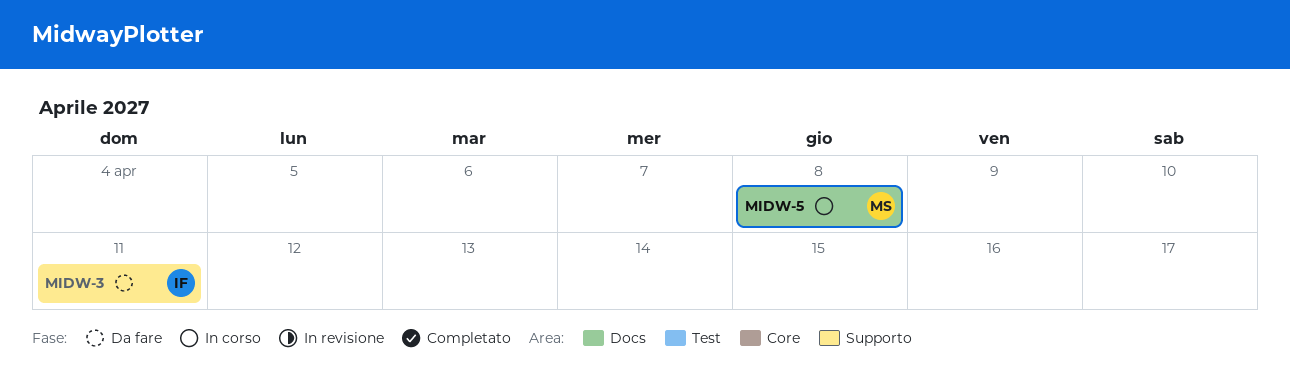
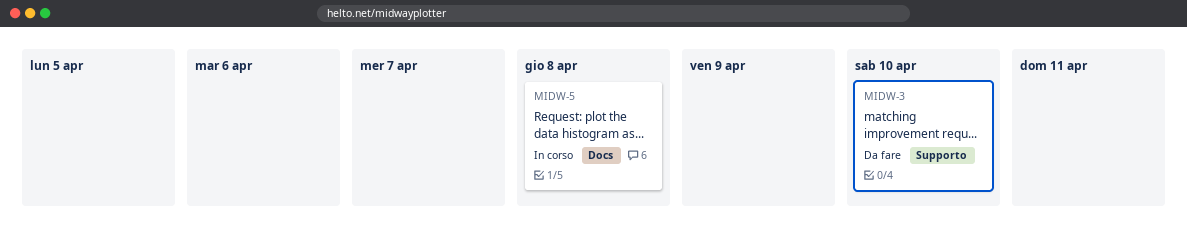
MIDW-3, due: Apr 11 -> Apr 10

